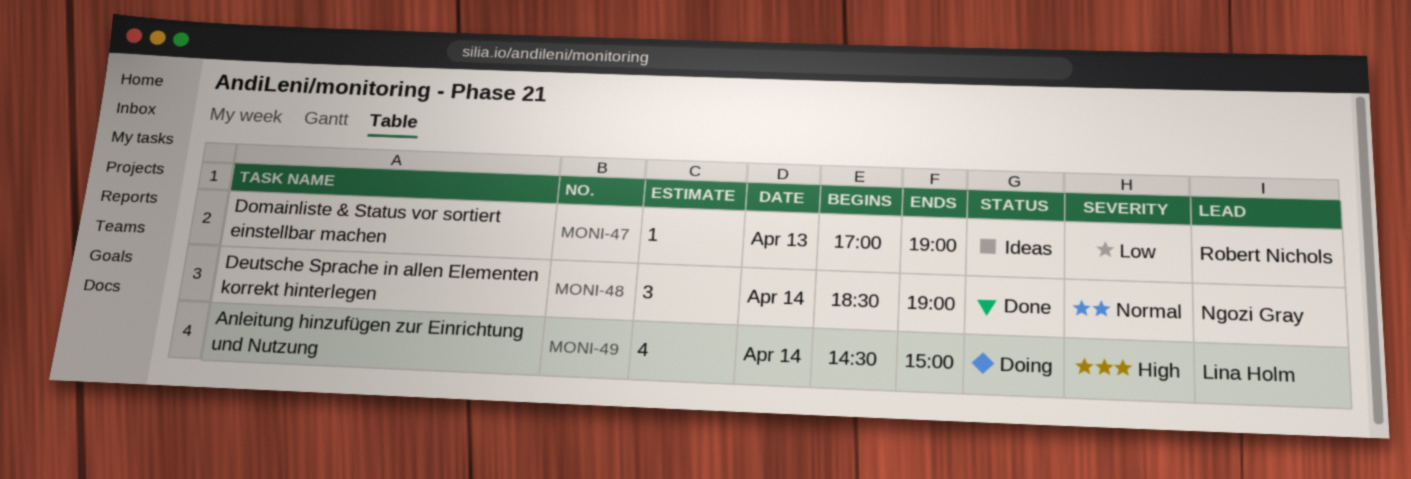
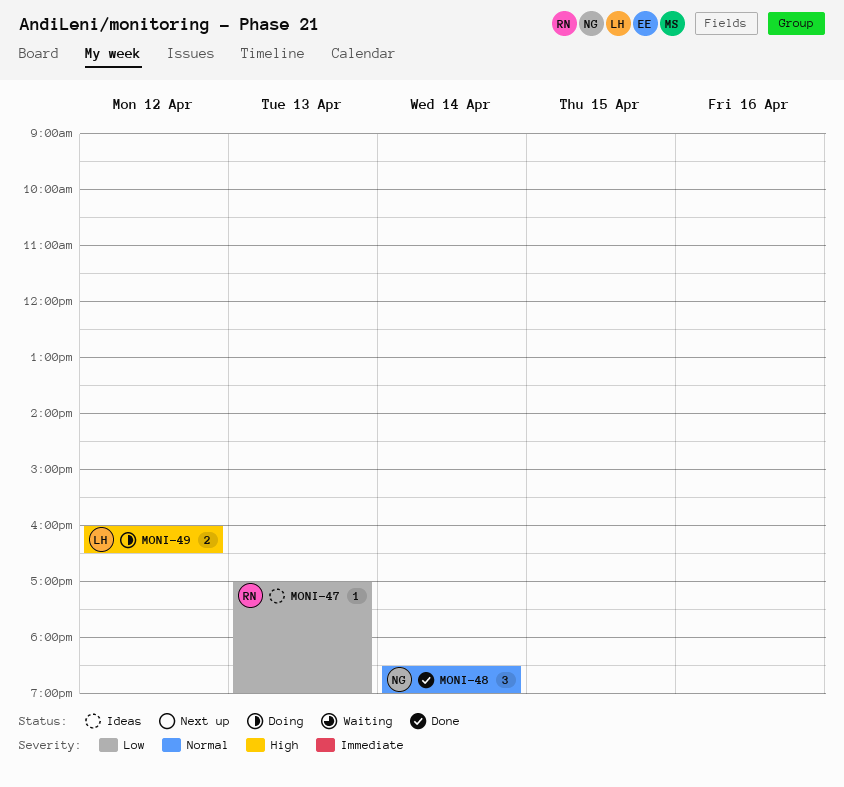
MONI-49, estimate: 4 -> 2
MONI-49, day: Apr 14 -> Apr 12
MONI-49, begins: 14:30 -> 16:00
MONI-49, ends: 15:00 -> 16:30

